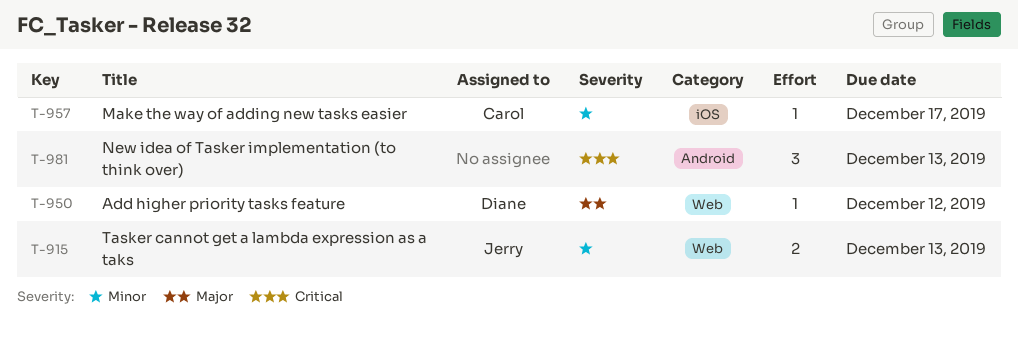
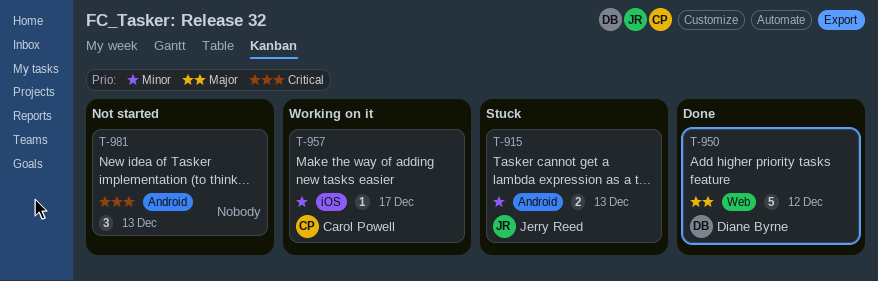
T-915, label: Web -> Android
T-950, estimate: 1 -> 5

